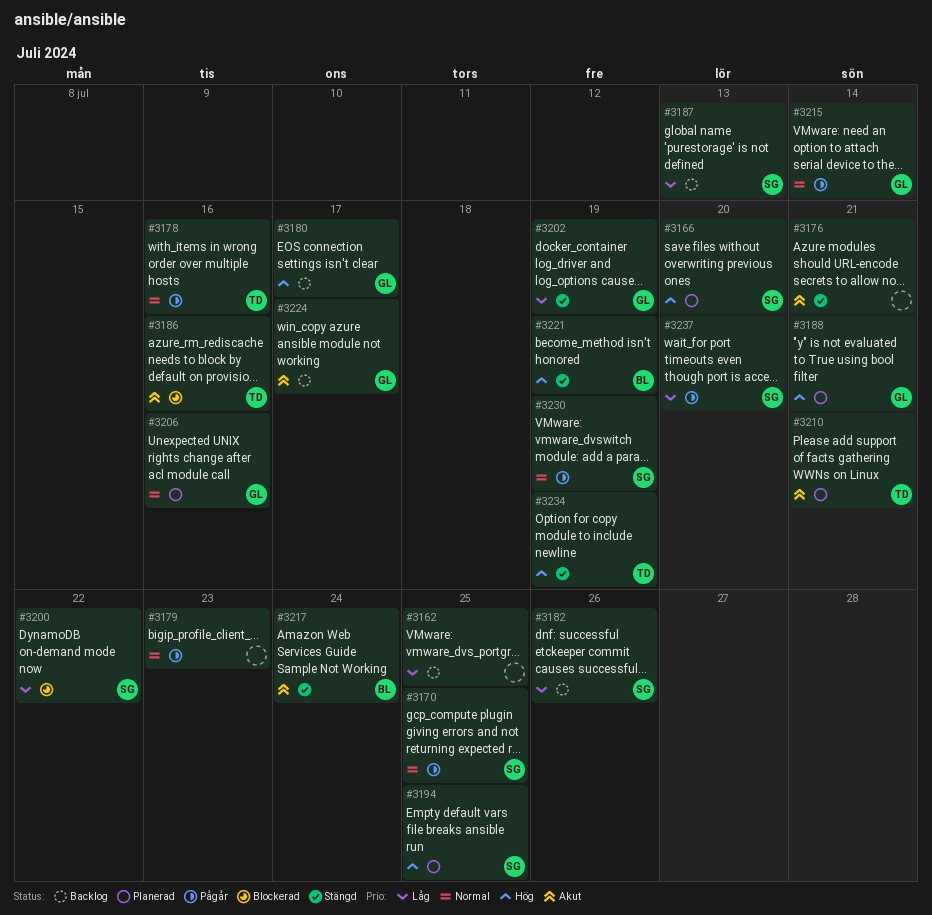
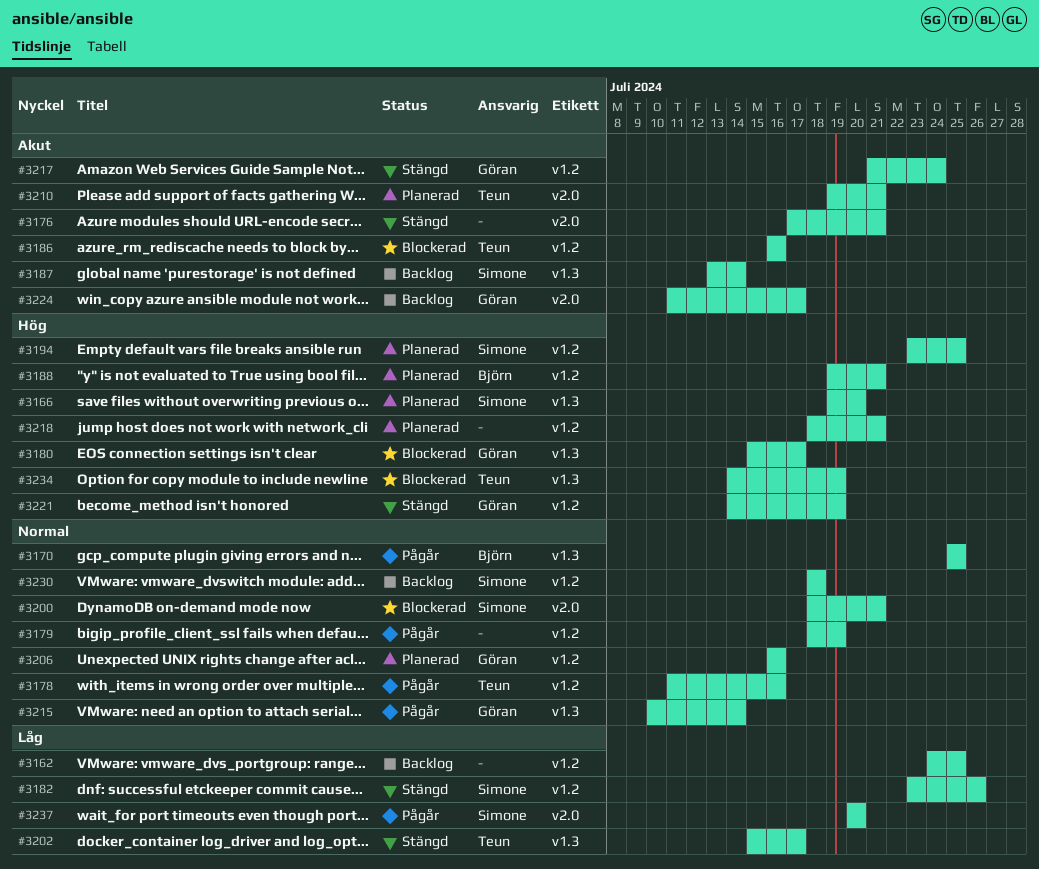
#3170, owner: Simone -> Björn
#3179, due: Jul 23 -> Jul 19
#3180, status: Backlog -> Blockerad
#3182, status: Backlog -> Stängd
#3187, priority: Låg -> Akut
#3187, due: Jul 13 -> Jul 14
#3188, owner: Göran -> Björn
#3200, priority: Låg -> Normal
#3200, due: Jul 22 -> Jul 21
#3202, owner: Göran -> Teun
#3202, due: Jul 19 -> Jul 17
#3217, owner: Björn -> Göran
#3218: none -> present
#3221, owner: Björn -> Göran
#3230, status: Pågår -> Backlog
#3230, due: Jul 19 -> Jul 18
#3234, status: Stängd -> Blockerad

